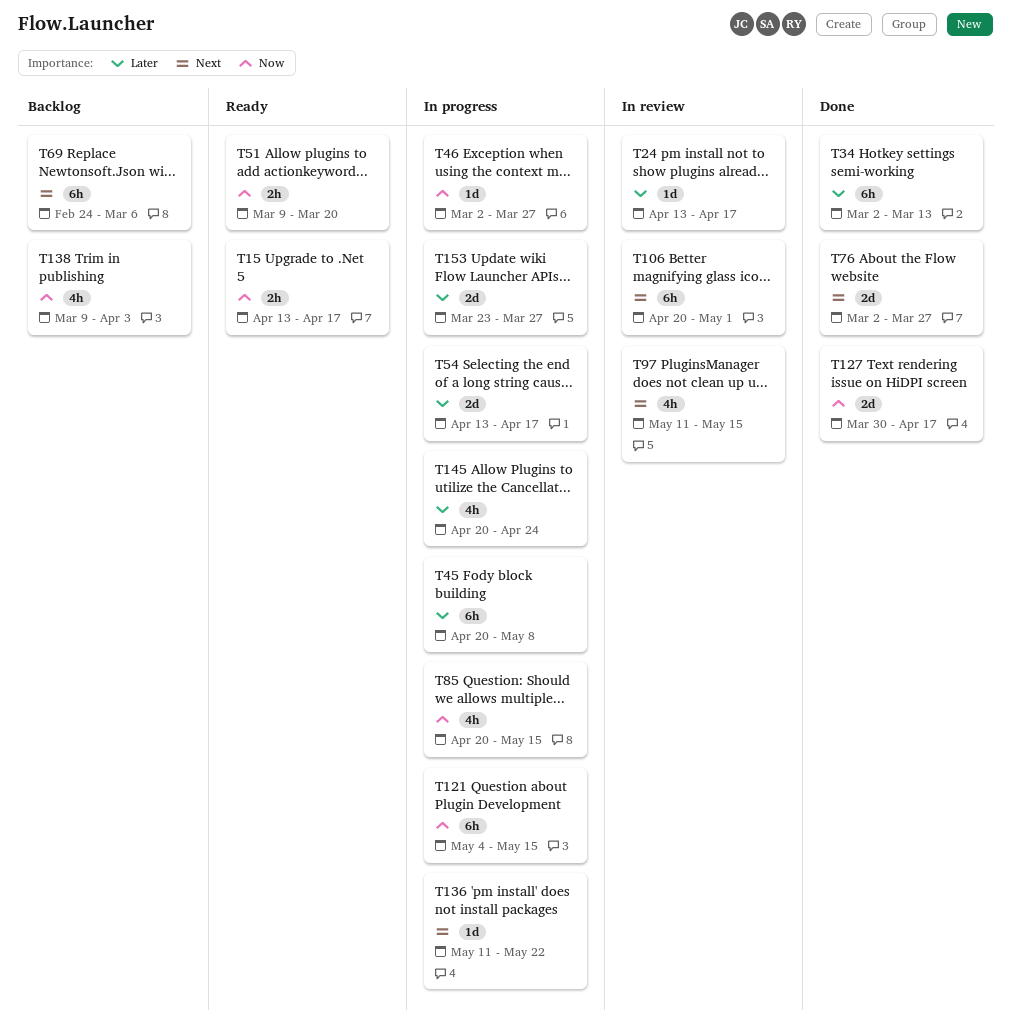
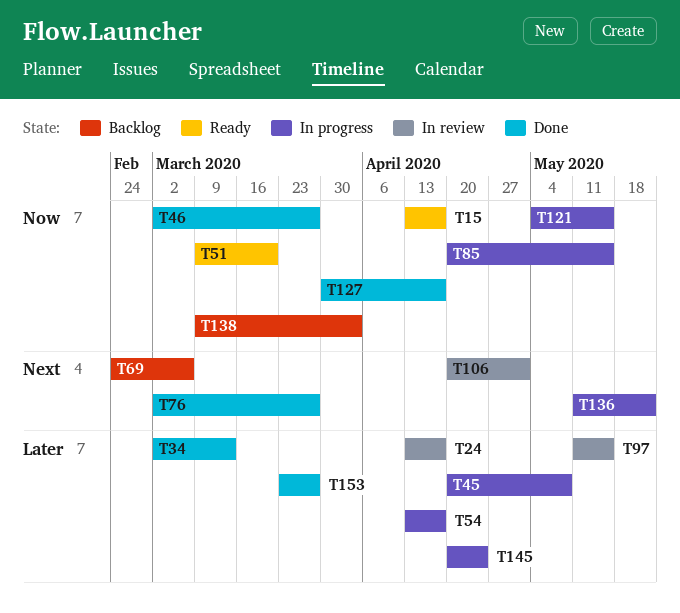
T46, status: In progress -> Done
T97, priority: Next -> Later
T153, status: In progress -> Done

